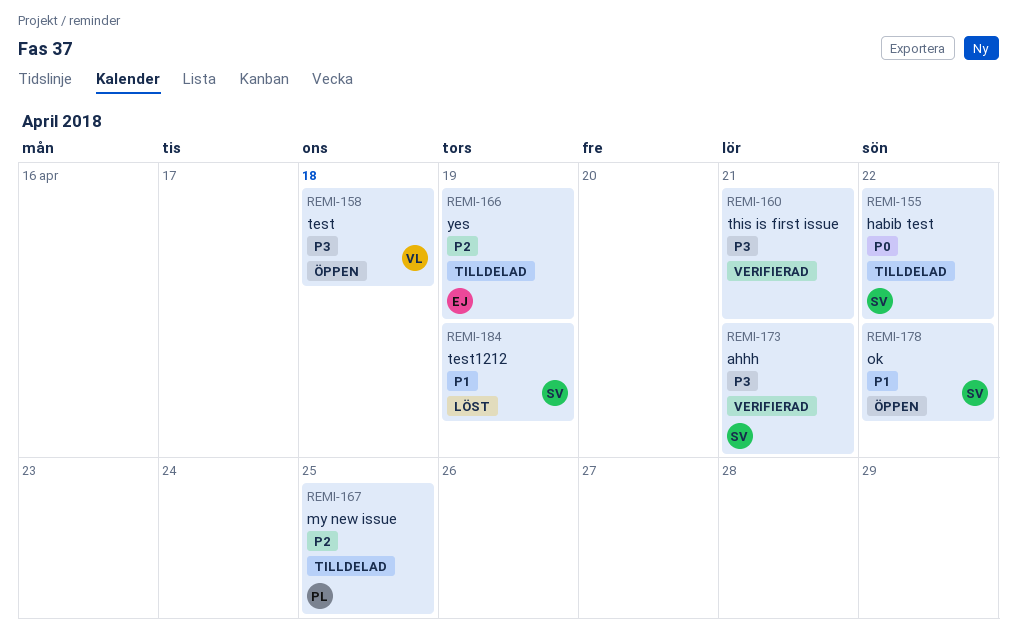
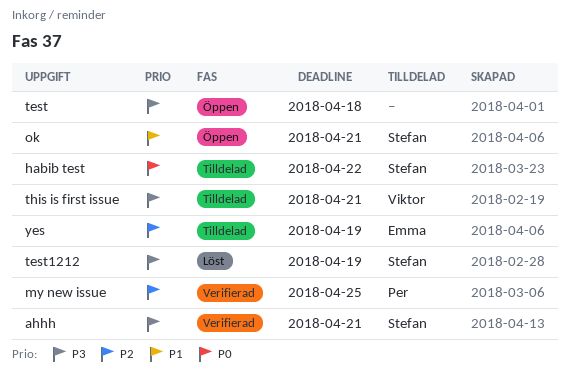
my new issue, status: Tilldelad -> Verifierad
ok, due: Apr 22 -> Apr 21
test, owner: Viktor -> none
test1212, priority: P1 -> P3
this is first issue, status: Verifierad -> Tilldelad
this is first issue, owner: none -> Viktor

